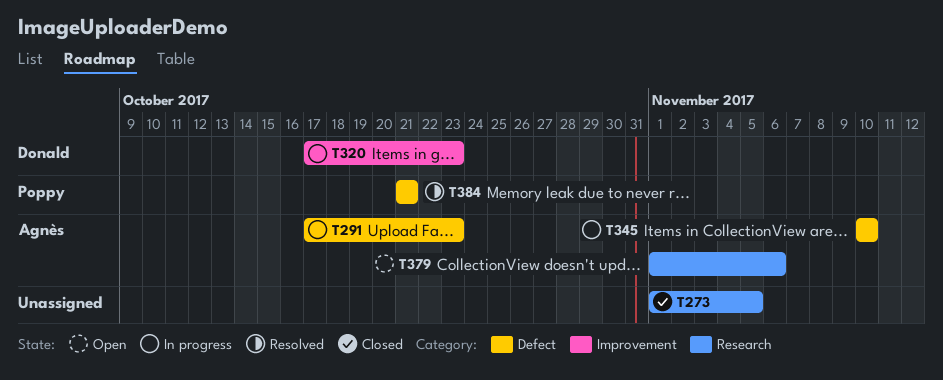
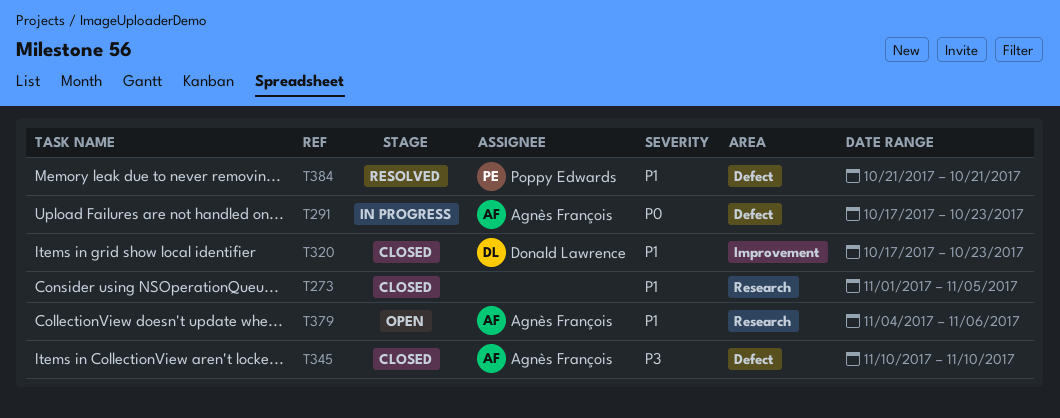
T320, status: In progress -> Closed
T345, status: In progress -> Closed
T379, start: Nov 1 -> Nov 4

